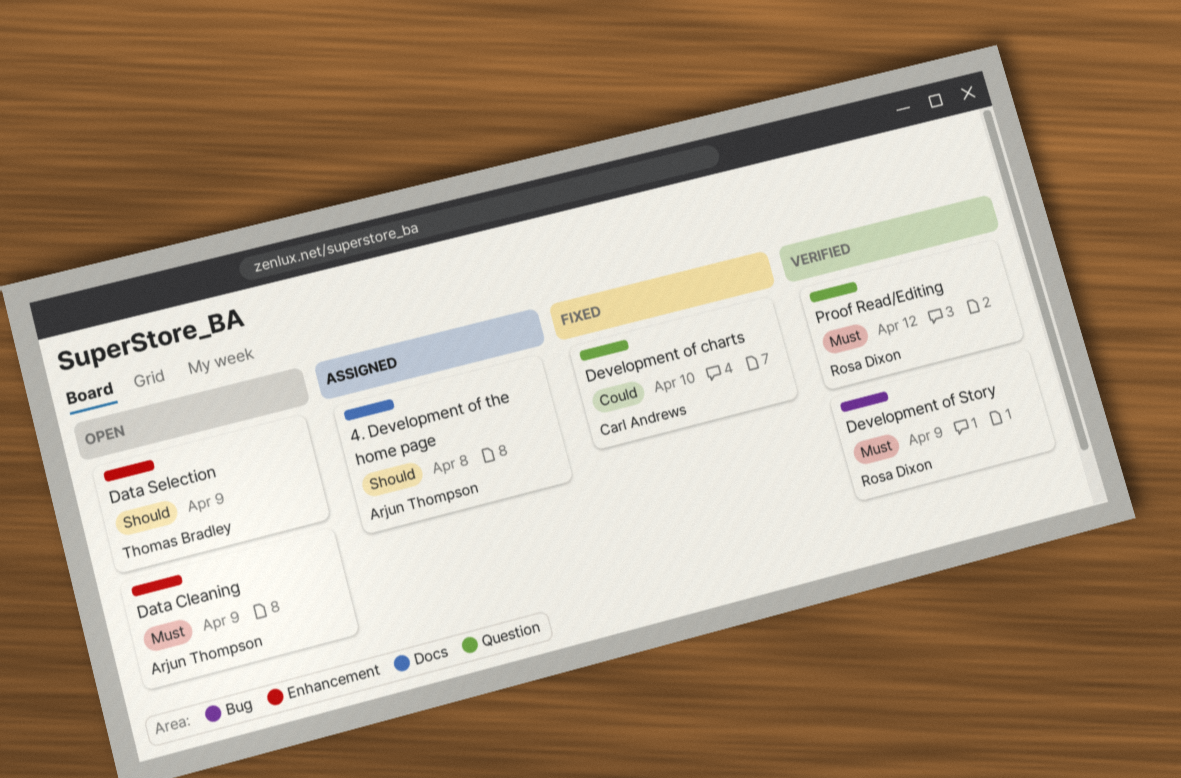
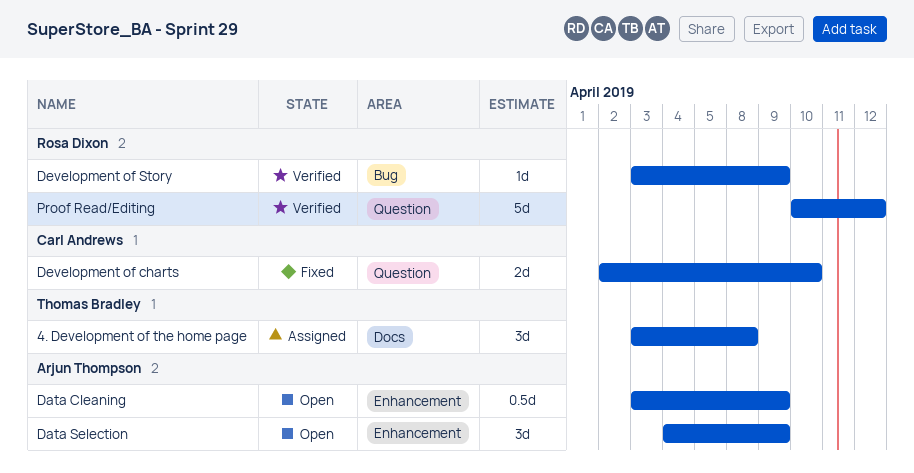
4. Development of the home page, owner: Arjun Thompson -> Thomas Bradley
Data Selection, owner: Thomas Bradley -> Arjun Thompson

